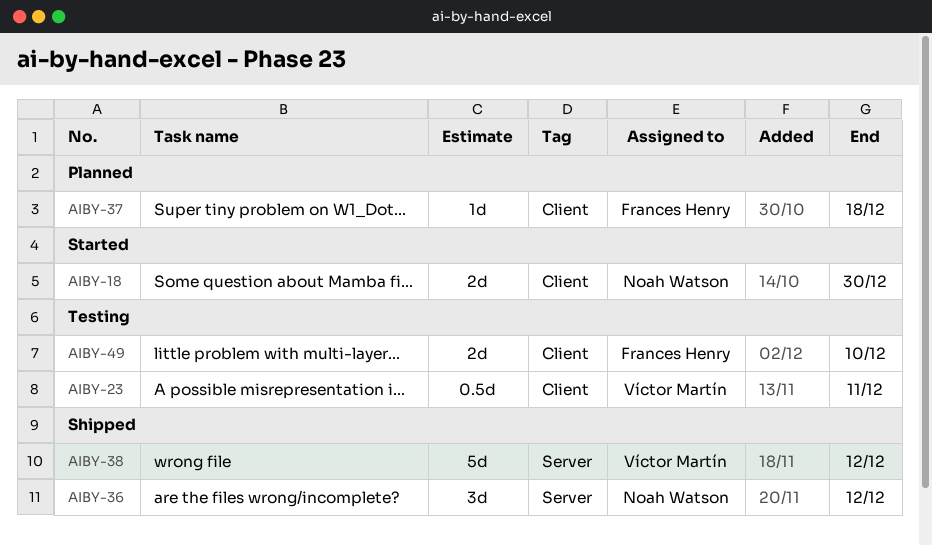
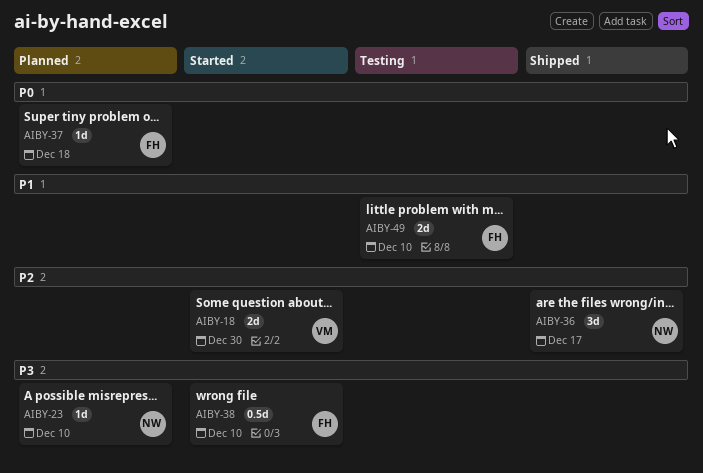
AIBY-18, owner: Noah Watson -> Víctor Martín
AIBY-23, status: Testing -> Planned
AIBY-23, owner: Víctor Martín -> Noah Watson
AIBY-23, estimate: 0.5d -> 1d
AIBY-23, due: Dec 11 -> Dec 10
AIBY-36, due: Dec 12 -> Dec 17
AIBY-38, status: Shipped -> Started
AIBY-38, owner: Víctor Martín -> Frances Henry
AIBY-38, estimate: 5d -> 0.5d
AIBY-38, due: Dec 12 -> Dec 10

